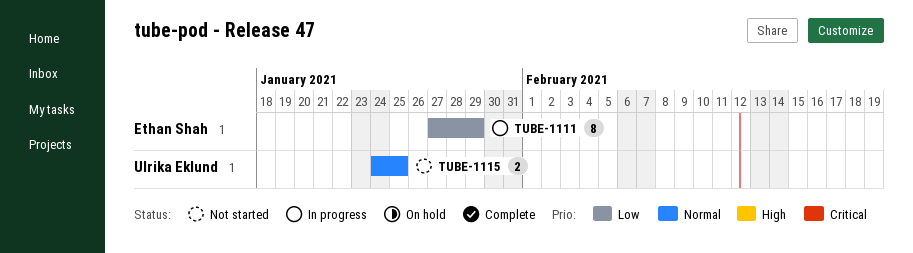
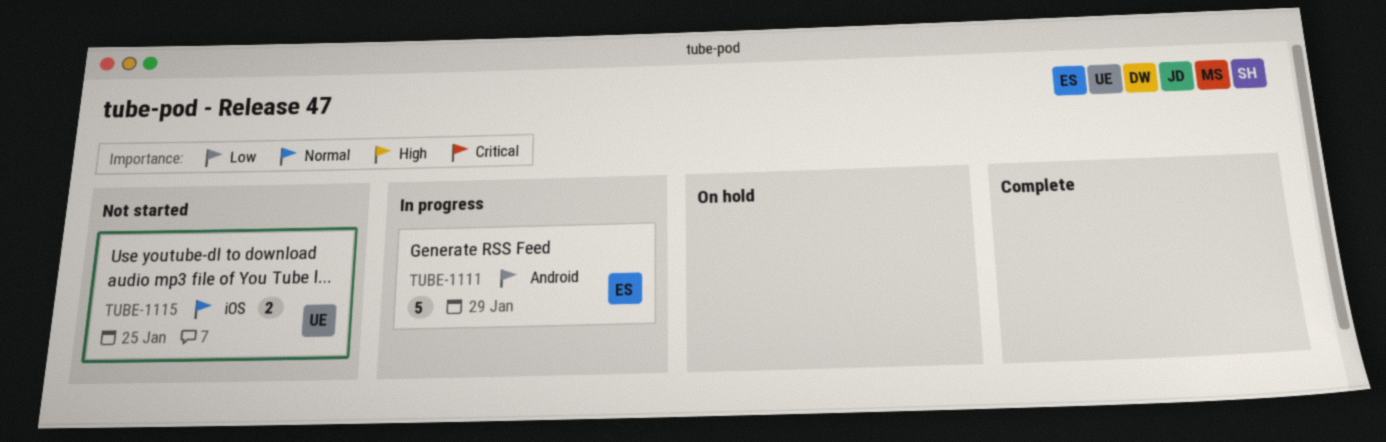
TUBE-1111, estimate: 8 -> 5

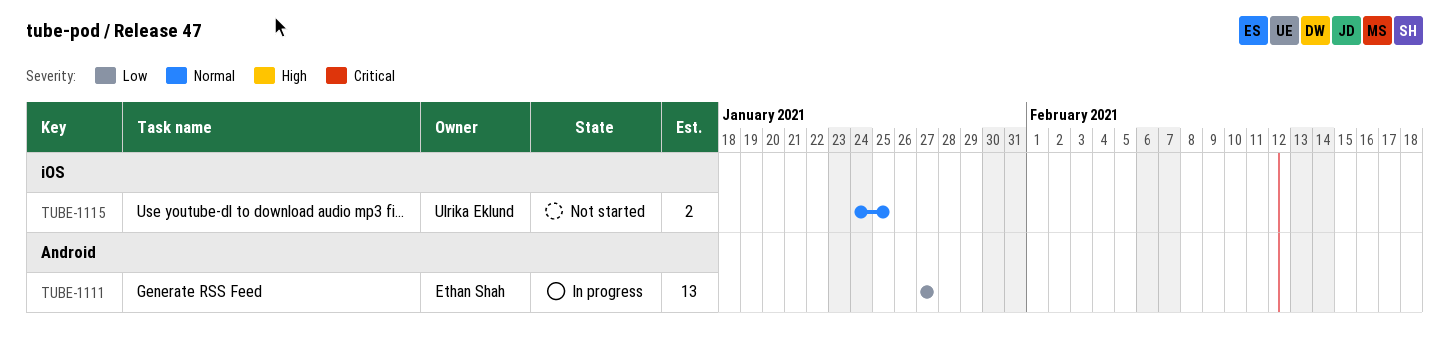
TUBE-1111, estimate: 5 -> 13
TUBE-1111, due: Jan 29 -> Jan 27

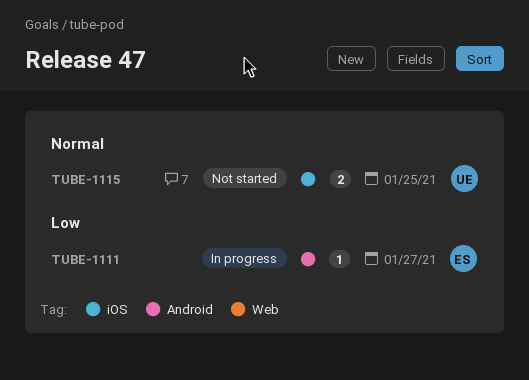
TUBE-1111, estimate: 13 -> 1

